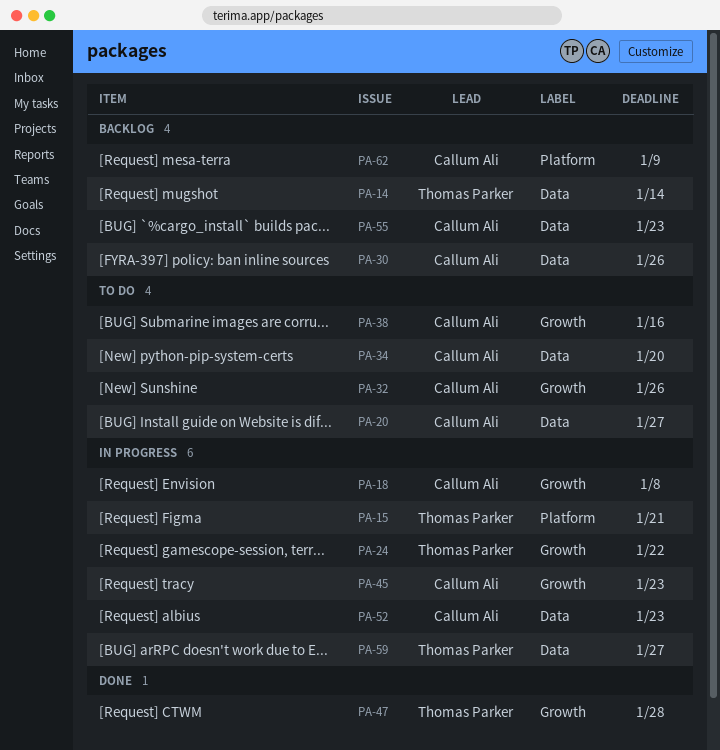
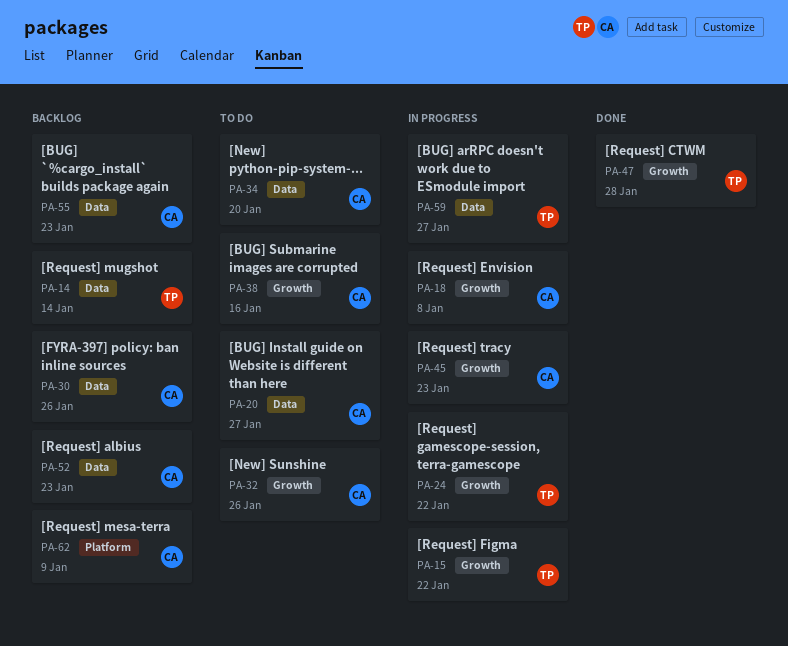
PA-15, label: Platform -> Growth
PA-15, due: Jan 21 -> Jan 22
PA-52, status: In progress -> Backlog

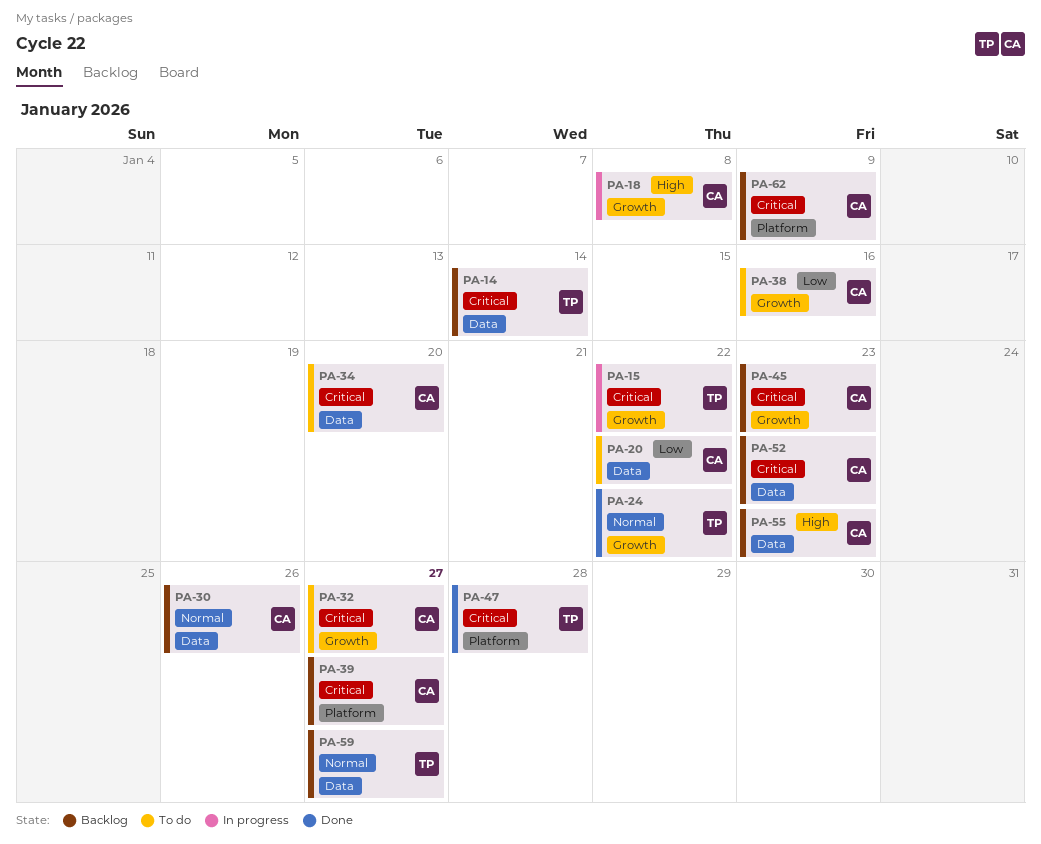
PA-20, due: Jan 27 -> Jan 22
PA-24, status: In progress -> Done
PA-32, due: Jan 26 -> Jan 27
PA-39: none -> present
PA-45, status: In progress -> Backlog
PA-47, label: Growth -> Platform
PA-59, status: In progress -> Backlog

